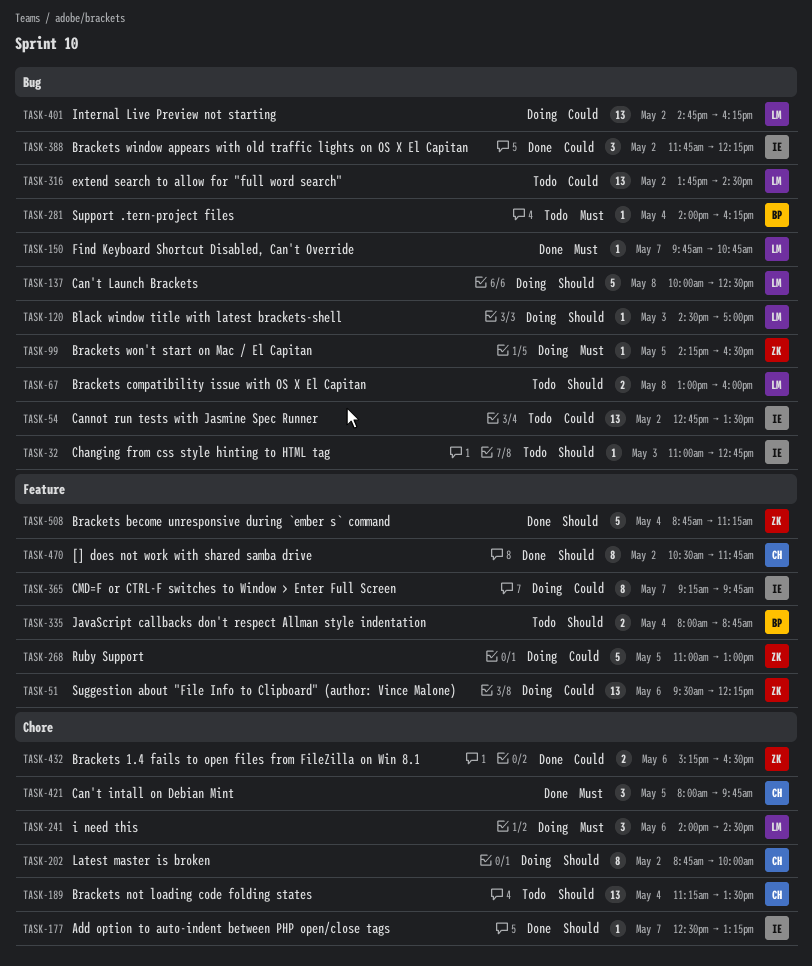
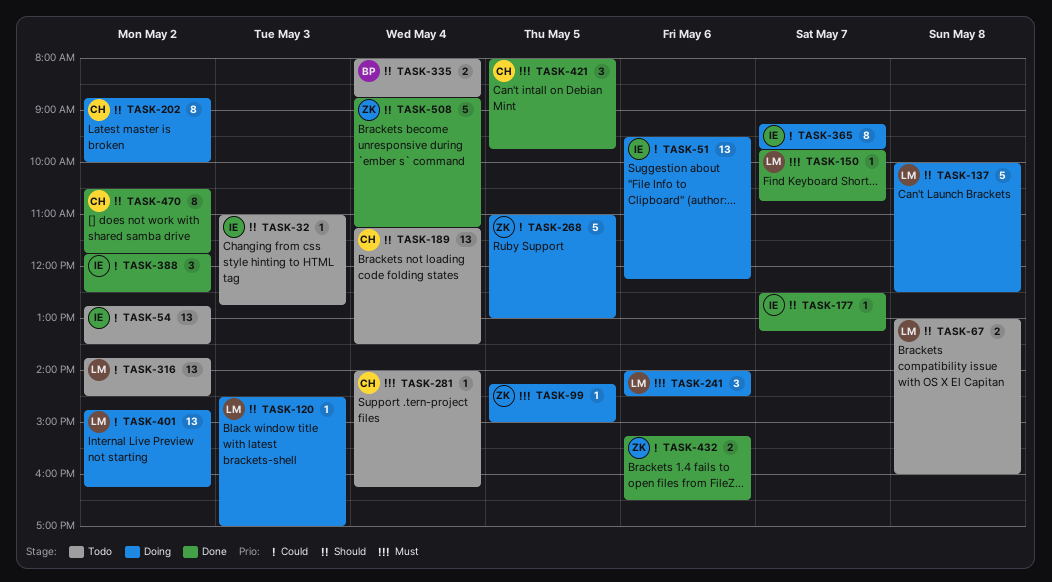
TASK-51, owner: ZK -> IE
TASK-99, ends: 16:30 -> 15:00
TASK-281, owner: BP -> CH
TASK-388, ends: 12:15 -> 12:30

